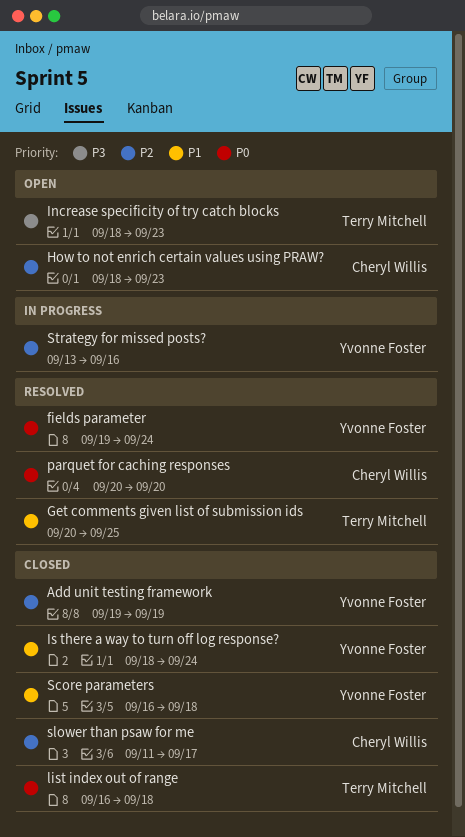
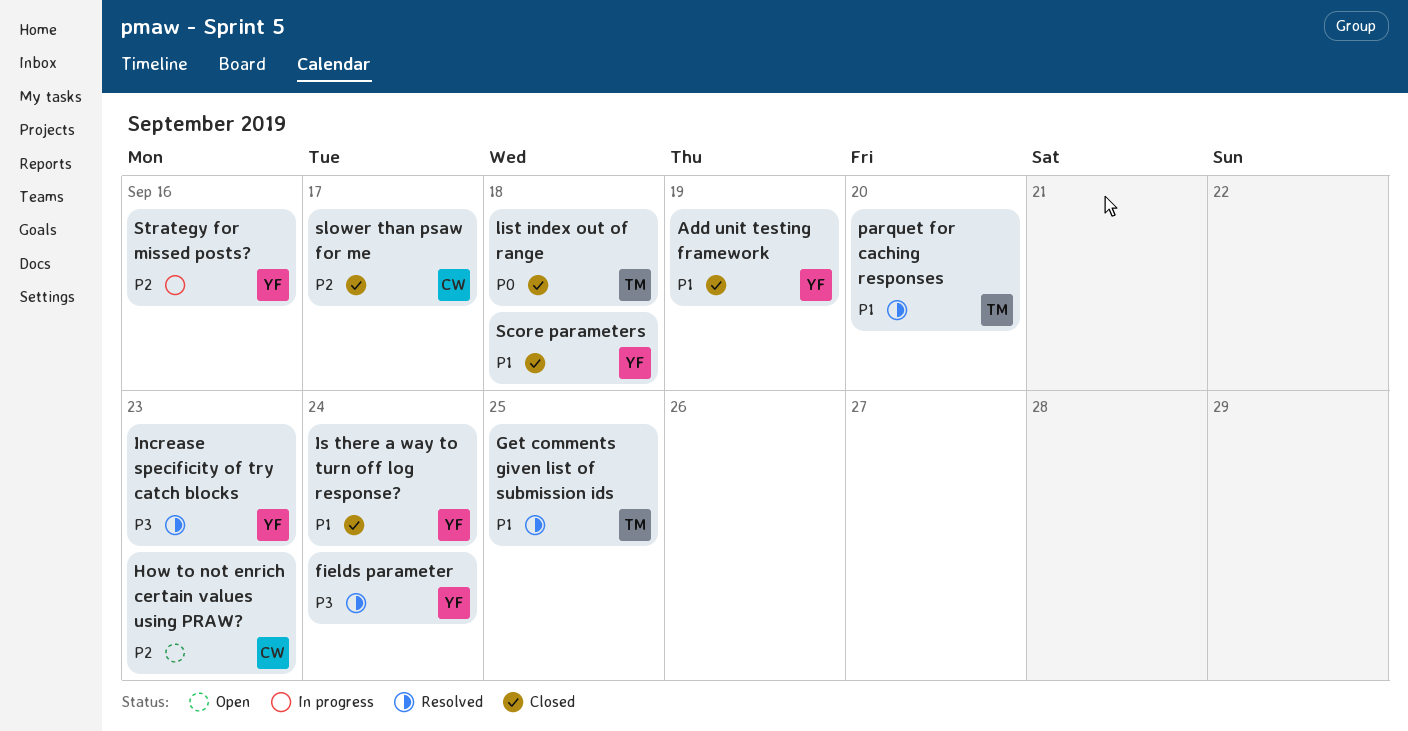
Add unit testing framework, priority: P2 -> P1
fields parameter, priority: P0 -> P3
Increase specificity of try catch blocks, status: Open -> Resolved
Increase specificity of try catch blocks, owner: Terry Mitchell -> Yvonne Foster
parquet for caching responses, owner: Cheryl Willis -> Terry Mitchell
parquet for caching responses, priority: P0 -> P1

